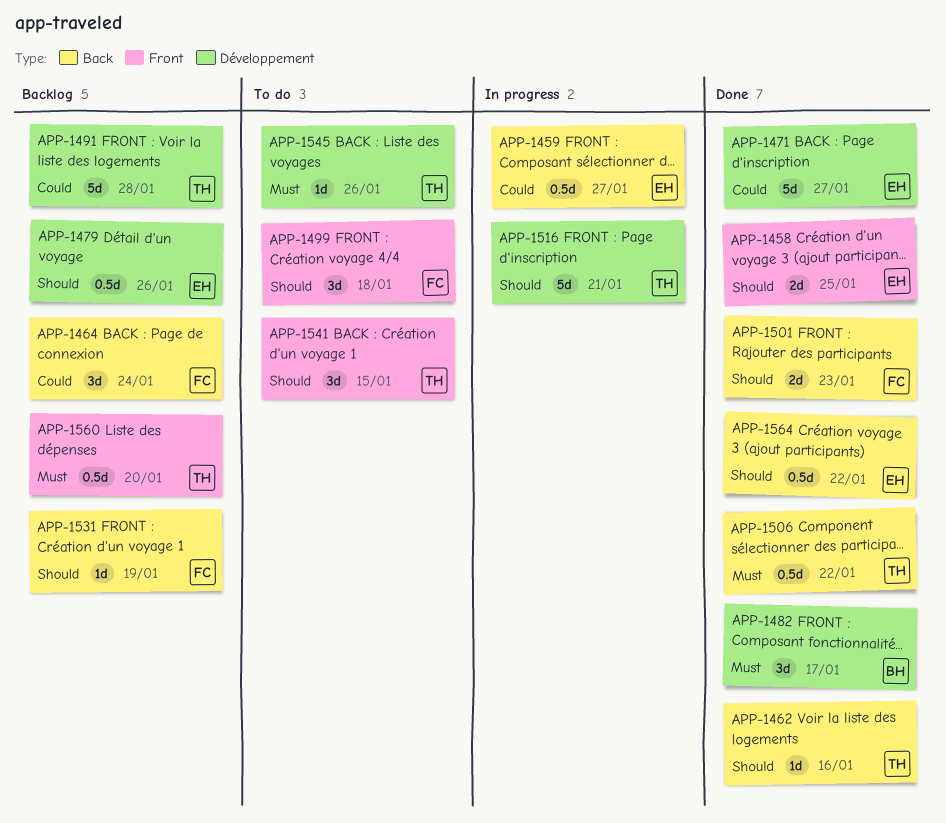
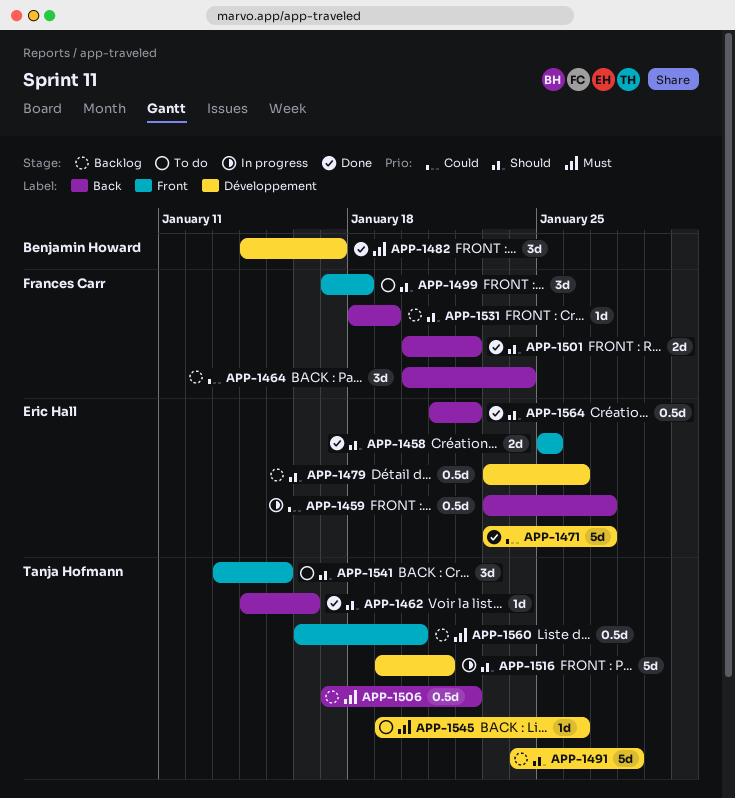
APP-1491, priority: Could -> Should
APP-1501, due: Jan 23 -> Jan 22
APP-1506, status: Done -> Backlog

